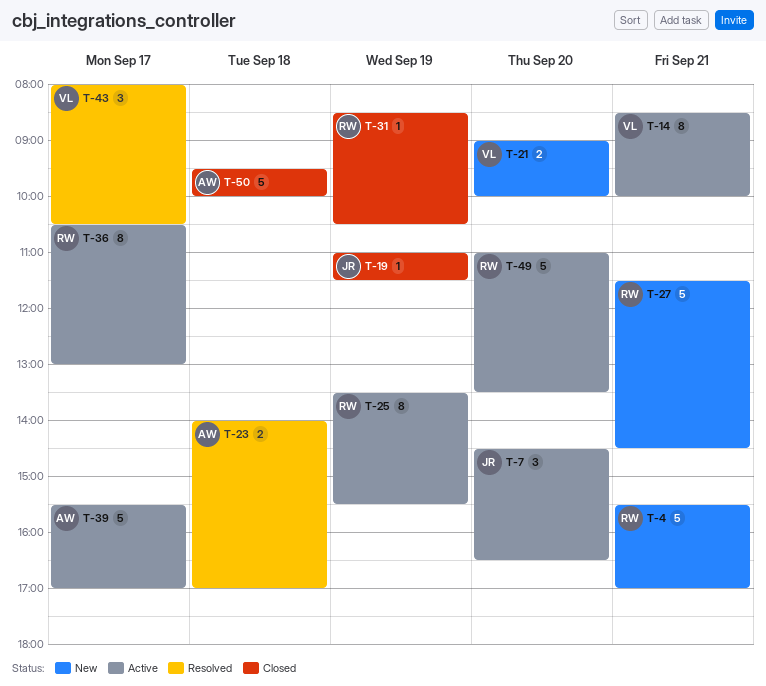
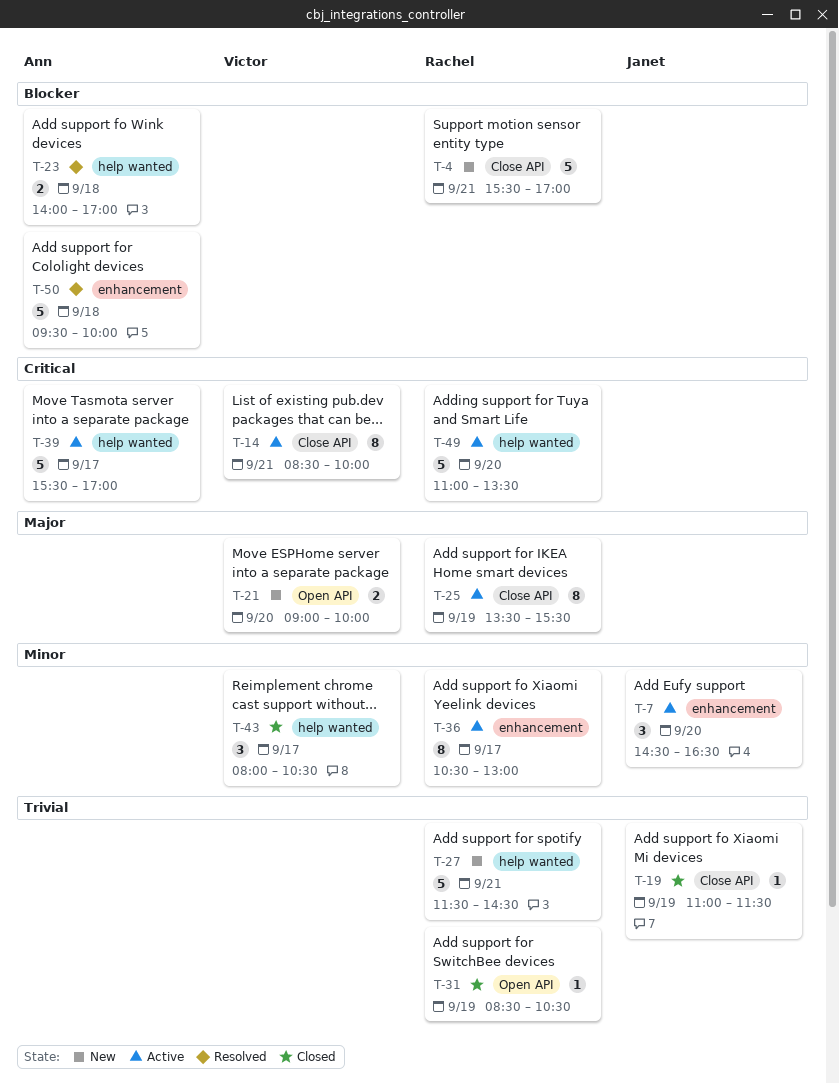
T-43, status: Resolved -> Closed
T-50, status: Closed -> Resolved

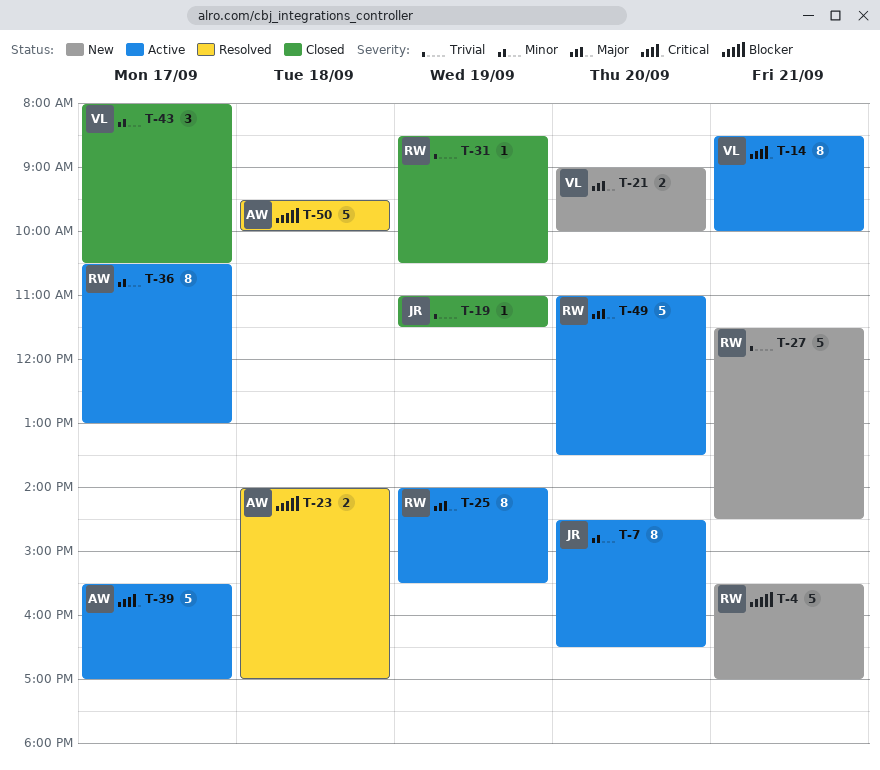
T-7, estimate: 3 -> 8
T-25, begins: 13:30 -> 14:00
T-49, priority: Critical -> Major

